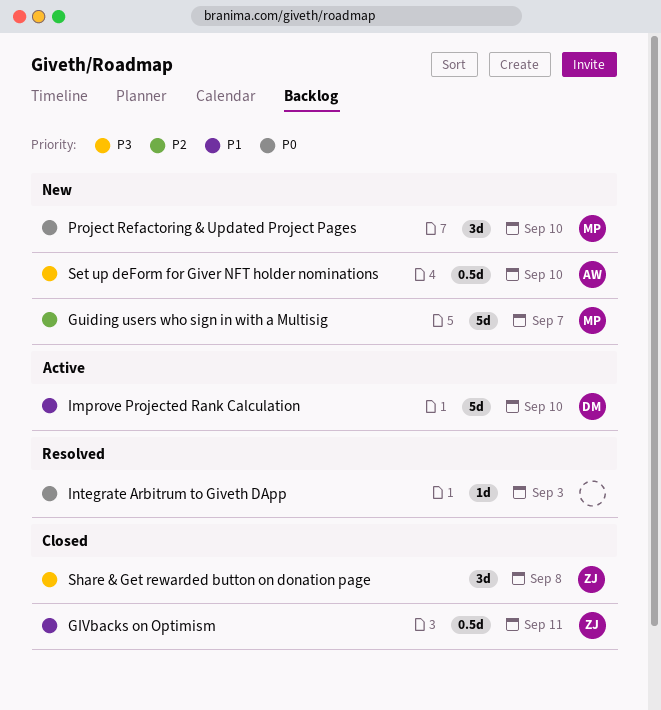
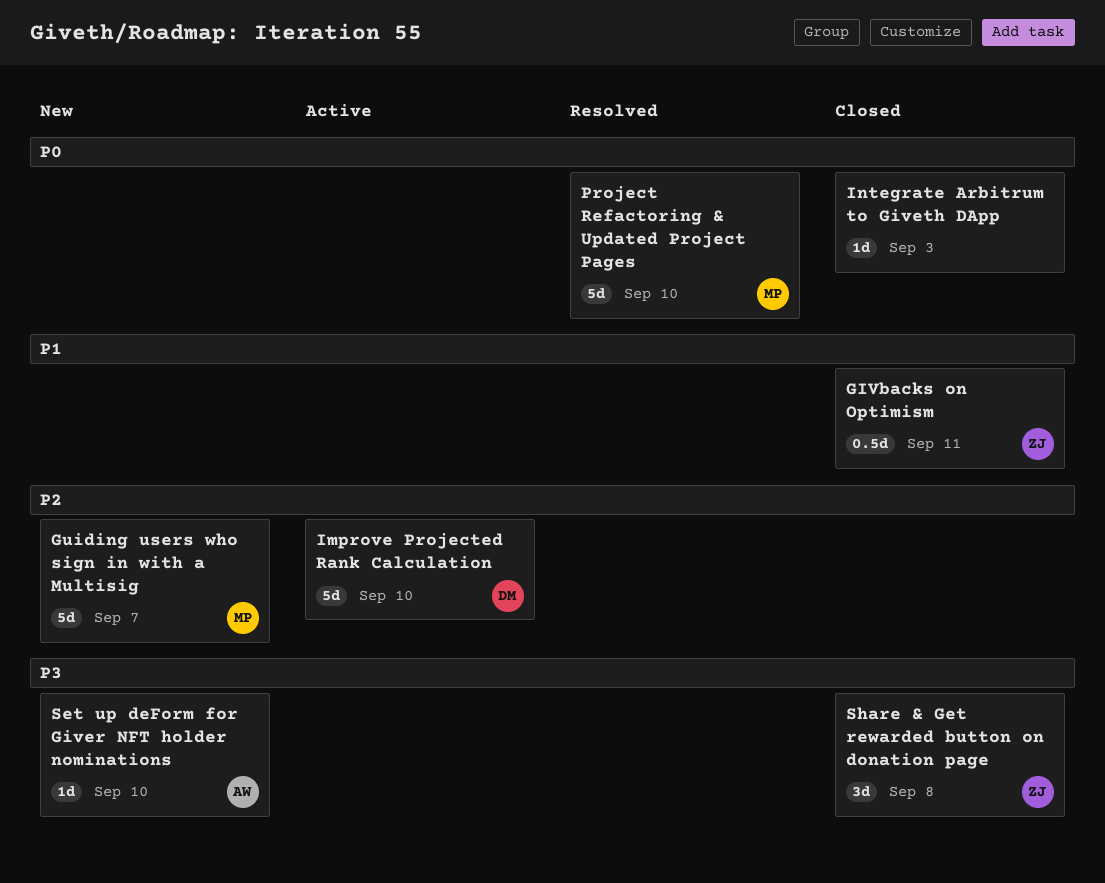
Improve Projected Rank Calculation, priority: P1 -> P2
Integrate Arbitrum to Giveth DApp, status: Resolved -> Closed
Project Refactoring & Updated Project Pages, status: New -> Resolved
Project Refactoring & Updated Project Pages, estimate: 3d -> 5d
Set up deForm for Giver NFT holder nominations, estimate: 0.5d -> 1d

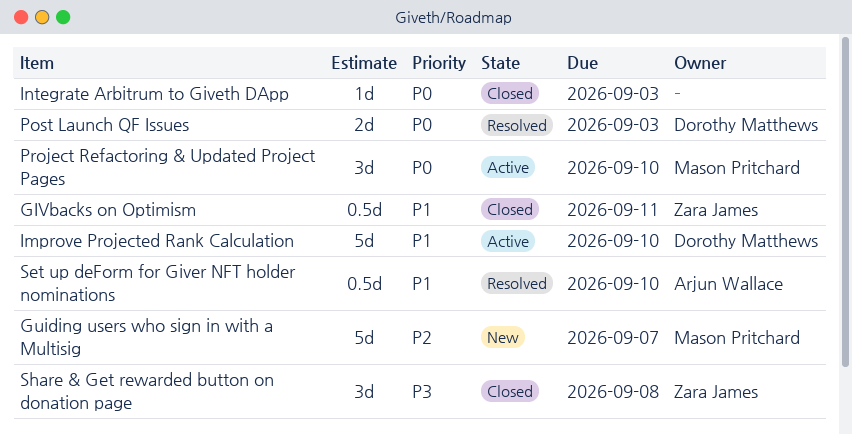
Improve Projected Rank Calculation, priority: P2 -> P1
Post Launch QF Issues: none -> present
Project Refactoring & Updated Project Pages, status: Resolved -> Active
Project Refactoring & Updated Project Pages, estimate: 5d -> 3d
Set up deForm for Giver NFT holder nominations, status: New -> Resolved
Set up deForm for Giver NFT holder nominations, priority: P3 -> P1
Set up deForm for Giver NFT holder nominations, estimate: 1d -> 0.5d

